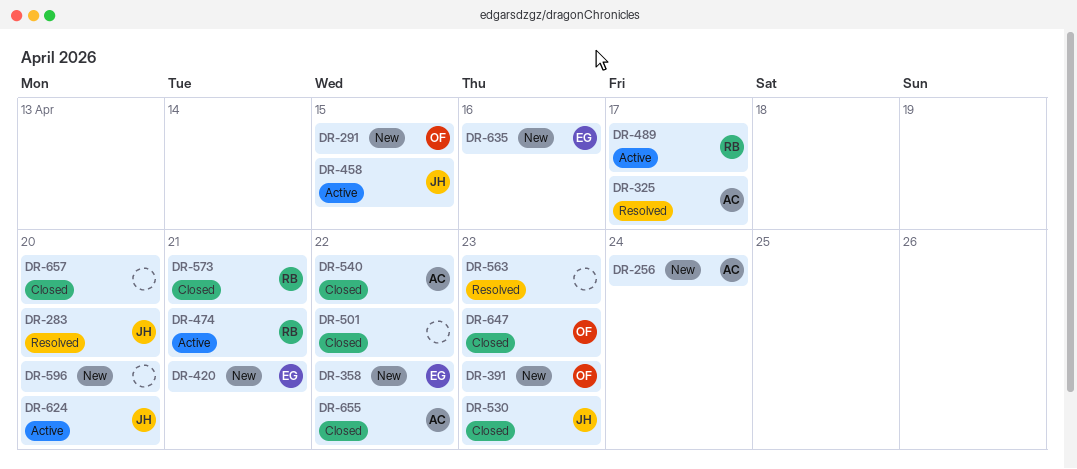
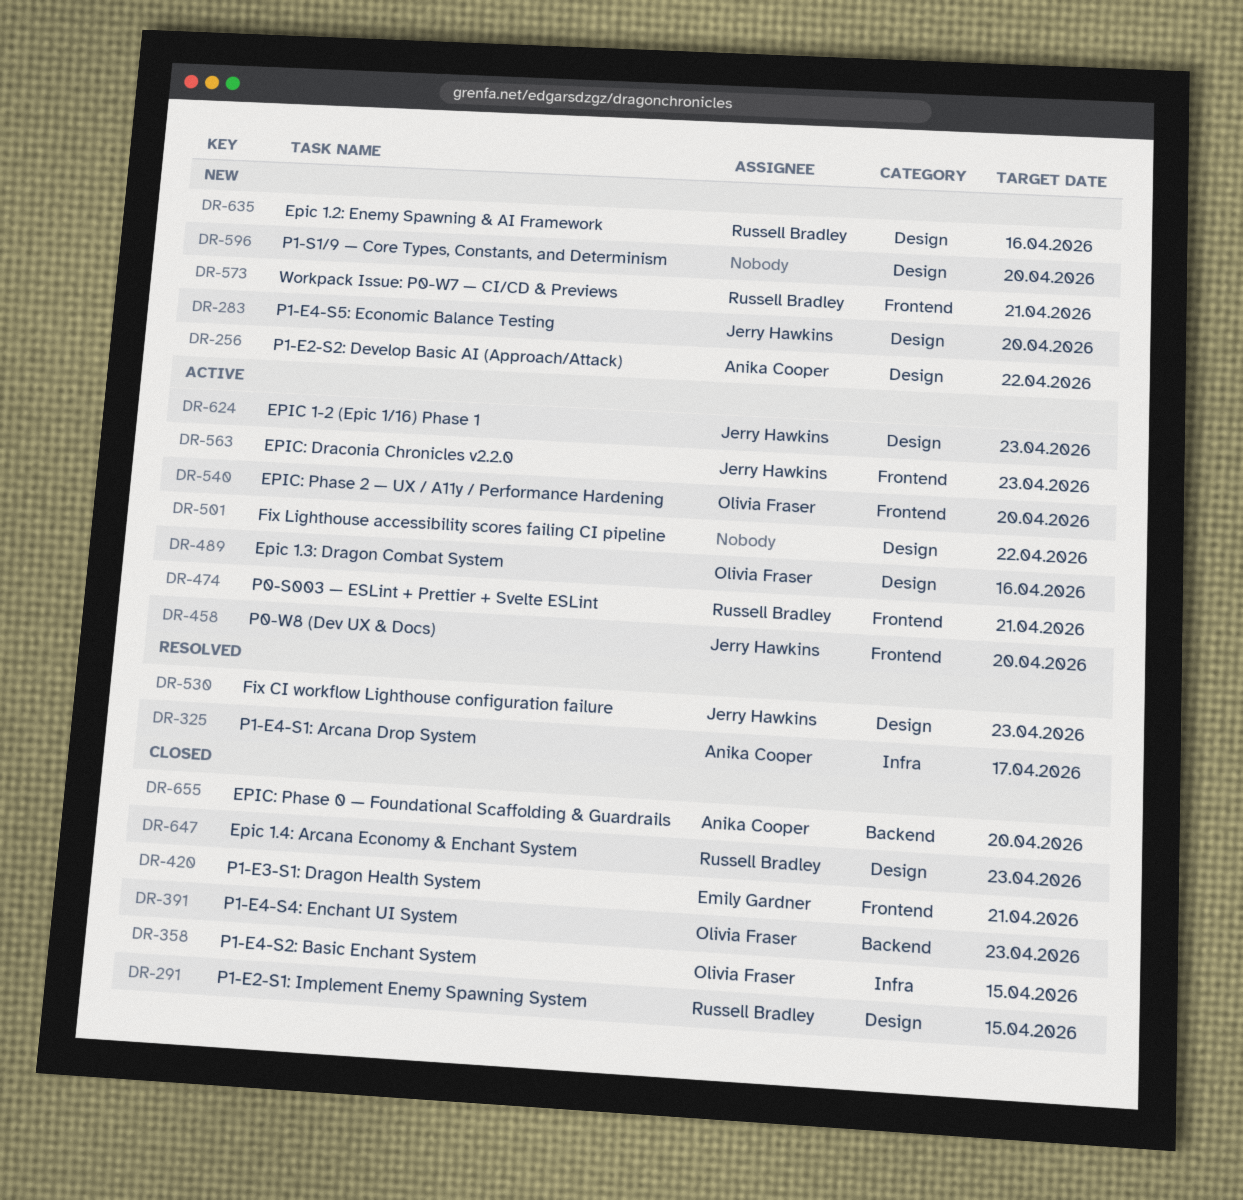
DR-256, due: Apr 24 -> Apr 22
DR-283, status: Resolved -> New
DR-291, status: New -> Closed
DR-291, owner: Olivia Fraser -> Russell Bradley
DR-358, status: New -> Closed
DR-358, owner: Emily Gardner -> Olivia Fraser
DR-358, due: Apr 22 -> Apr 15
DR-391, status: New -> Closed
DR-420, status: New -> Closed
DR-458, due: Apr 15 -> Apr 20
DR-489, owner: Russell Bradley -> Olivia Fraser
DR-489, due: Apr 17 -> Apr 16
DR-501, status: Closed -> Active
DR-530, status: Closed -> Resolved
DR-540, status: Closed -> Active
DR-540, owner: Anika Cooper -> Olivia Fraser
DR-540, due: Apr 22 -> Apr 20
DR-563, status: Resolved -> Active
DR-563, owner: none -> Jerry Hawkins
DR-573, status: Closed -> New
DR-624, due: Apr 20 -> Apr 23
DR-635, owner: Emily Gardner -> Russell Bradley
DR-647, owner: Olivia Fraser -> Russell Bradley
DR-655, due: Apr 22 -> Apr 20
DR-657: present -> none

